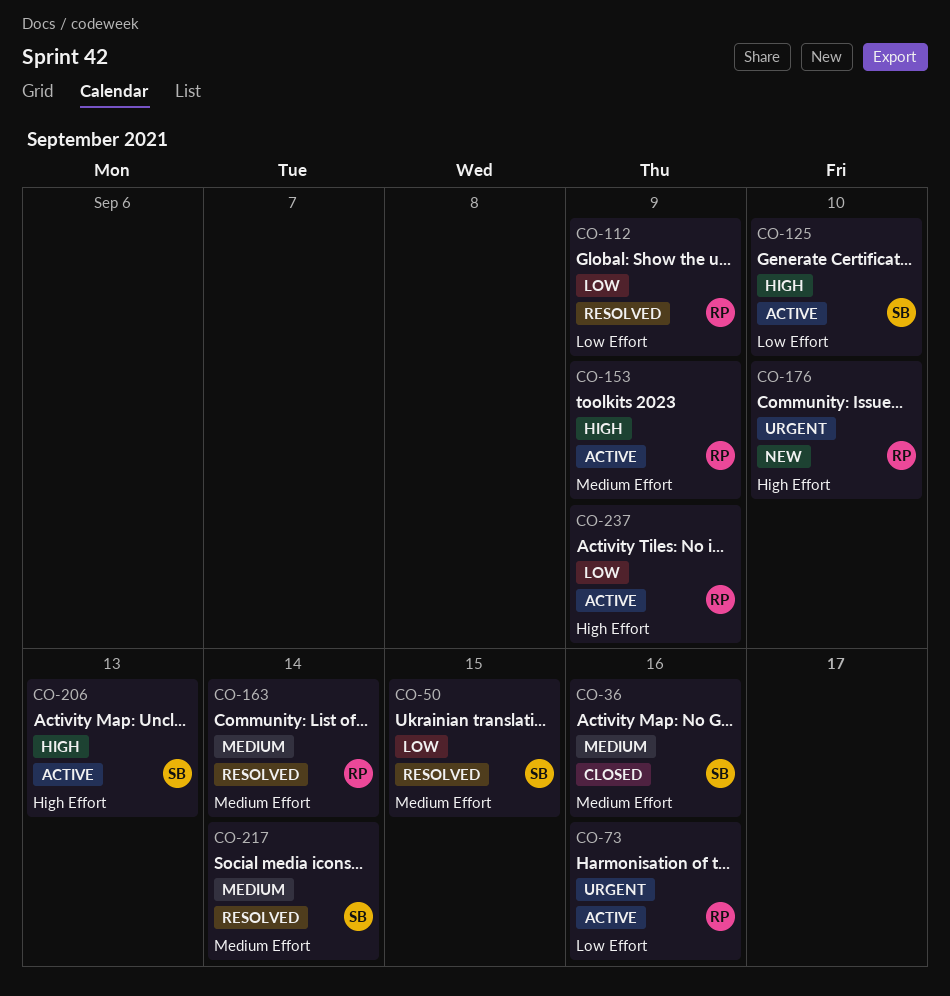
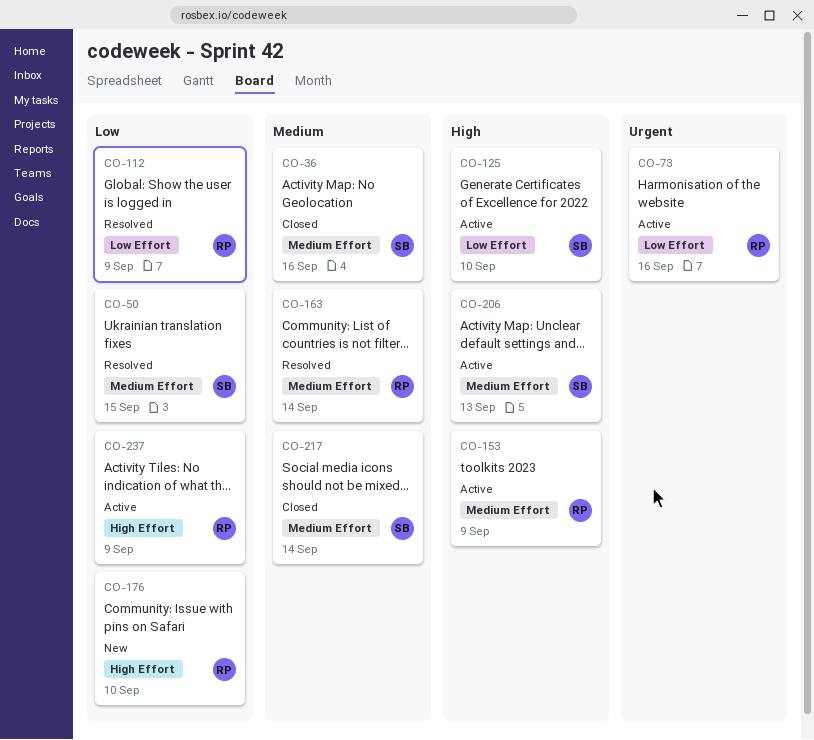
CO-176, priority: Urgent -> Low
CO-206, label: High Effort -> Medium Effort
CO-217, status: Resolved -> Closed

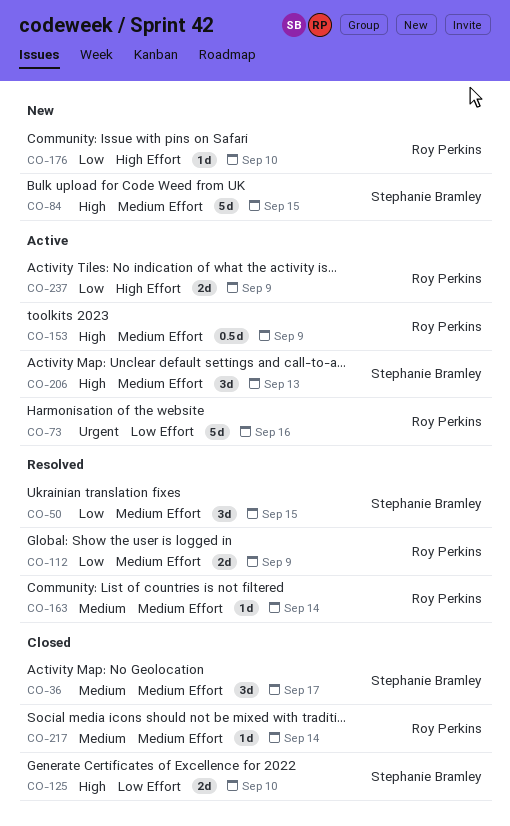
CO-36, due: Sep 16 -> Sep 17
CO-84: none -> present
CO-112, label: Low Effort -> Medium Effort
CO-125, status: Active -> Closed
CO-217, owner: Stephanie Bramley -> Roy Perkins

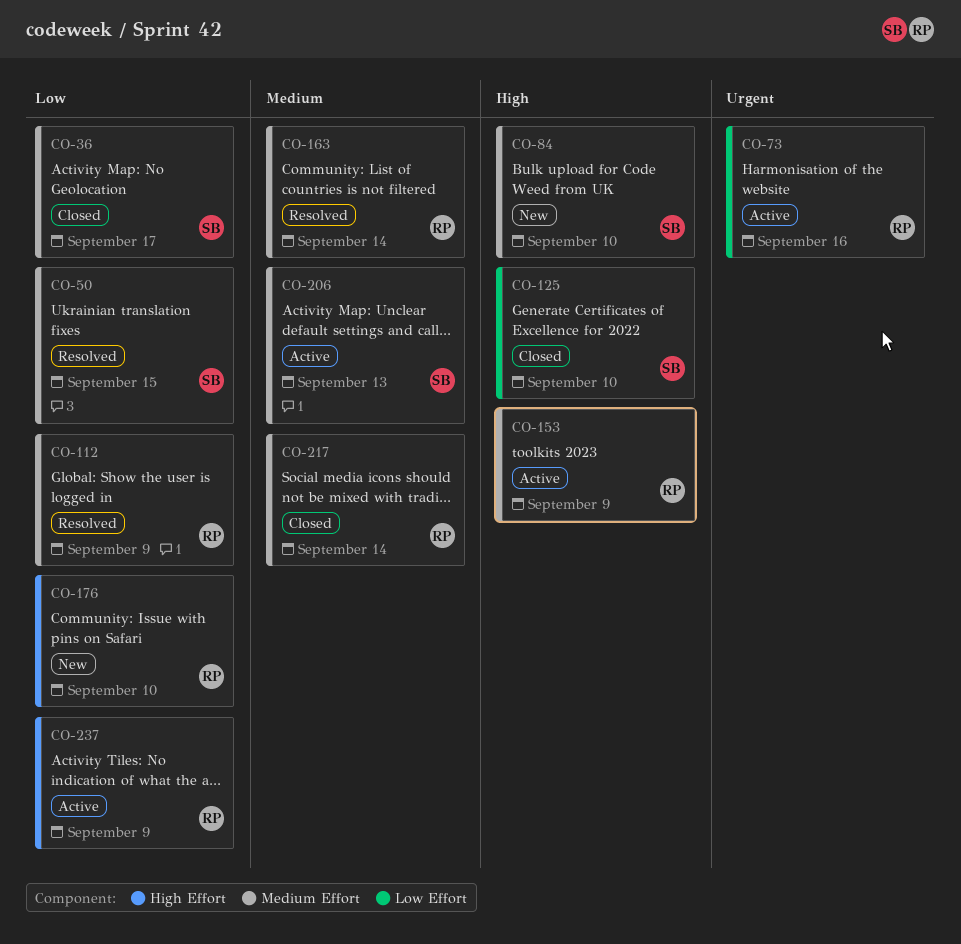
CO-36, priority: Medium -> Low
CO-84, due: Sep 15 -> Sep 10
CO-206, priority: High -> Medium

